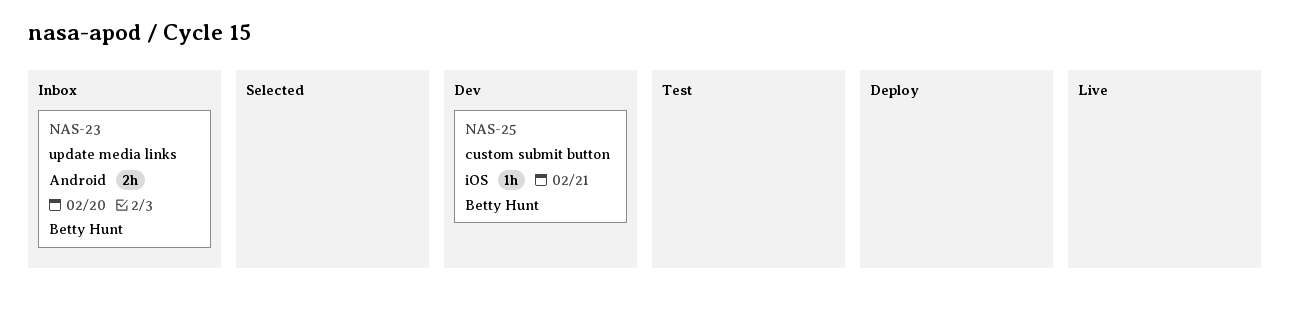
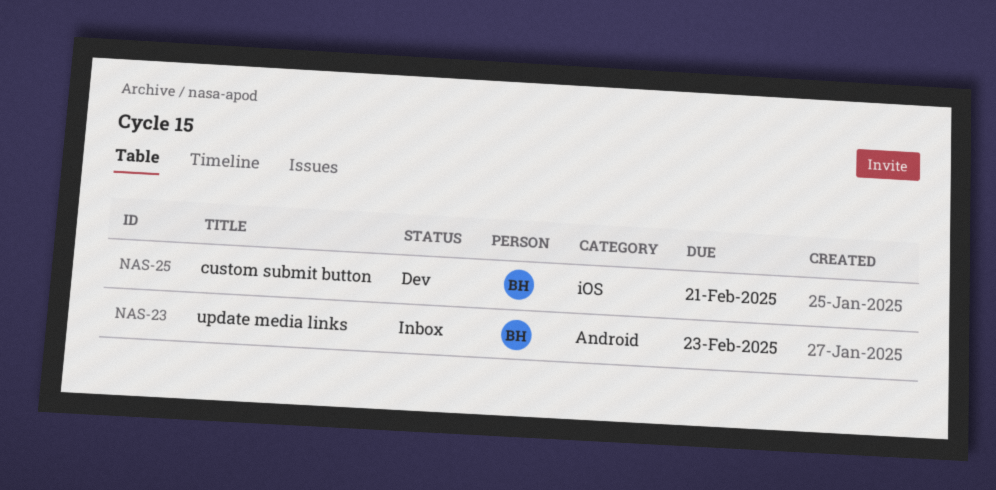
NAS-23, due: Feb 20 -> Feb 23

